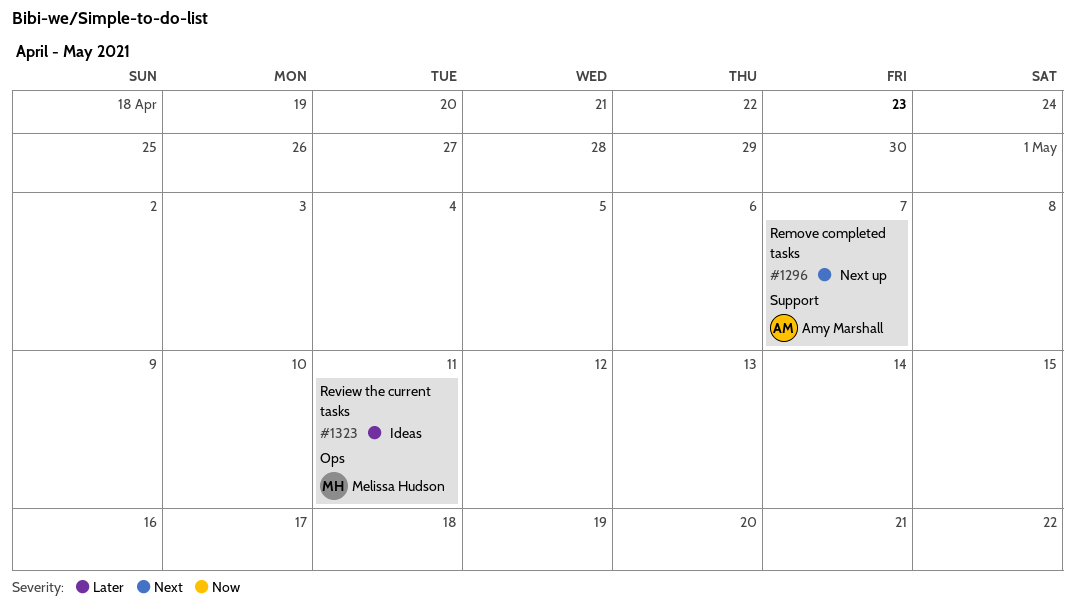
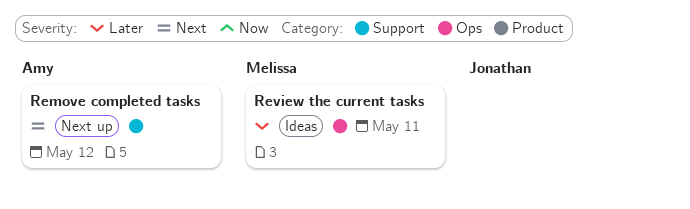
Remove completed tasks, due: May 7 -> May 12

